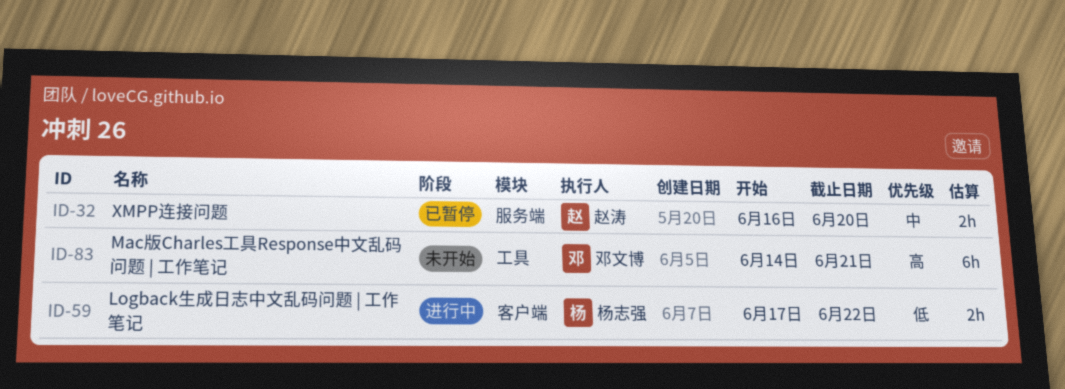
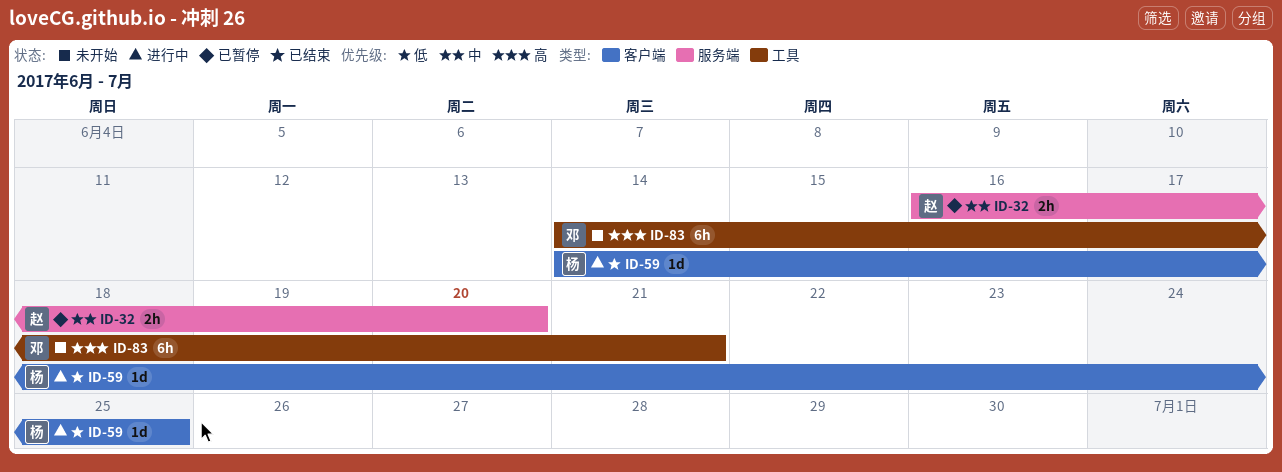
ID-59, estimate: 2h -> 1d
ID-59, start: Jun 17 -> Jun 14
ID-59, due: Jun 22 -> Jun 25

